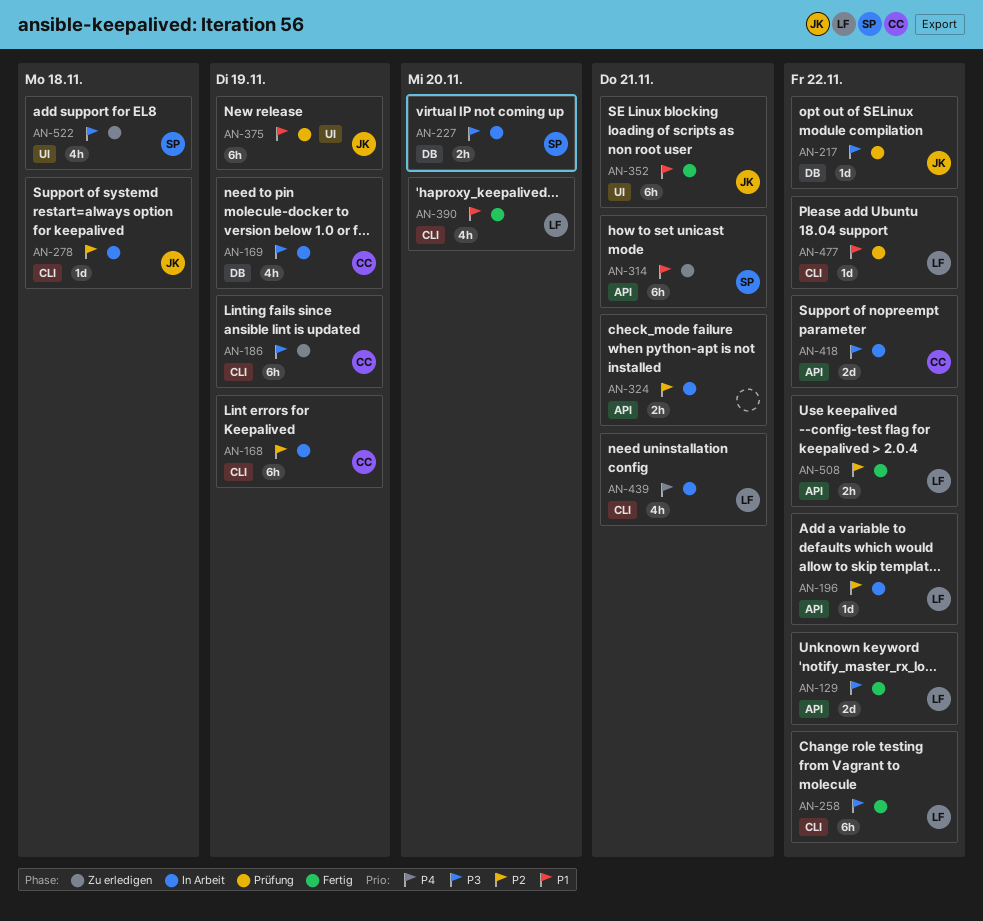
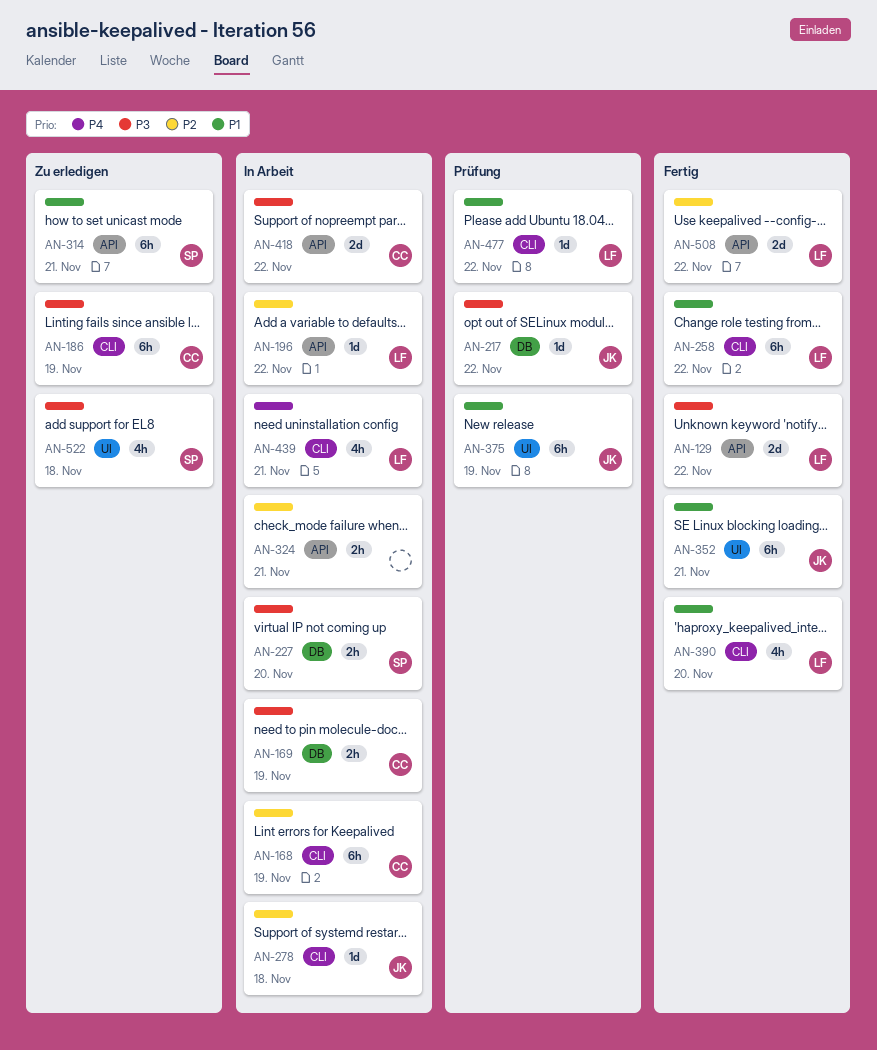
AN-169, estimate: 4h -> 2h
AN-258, priority: P3 -> P1
AN-508, estimate: 2h -> 2d

